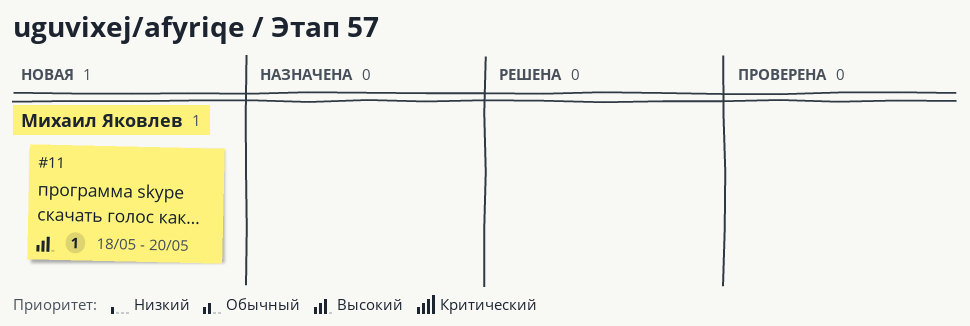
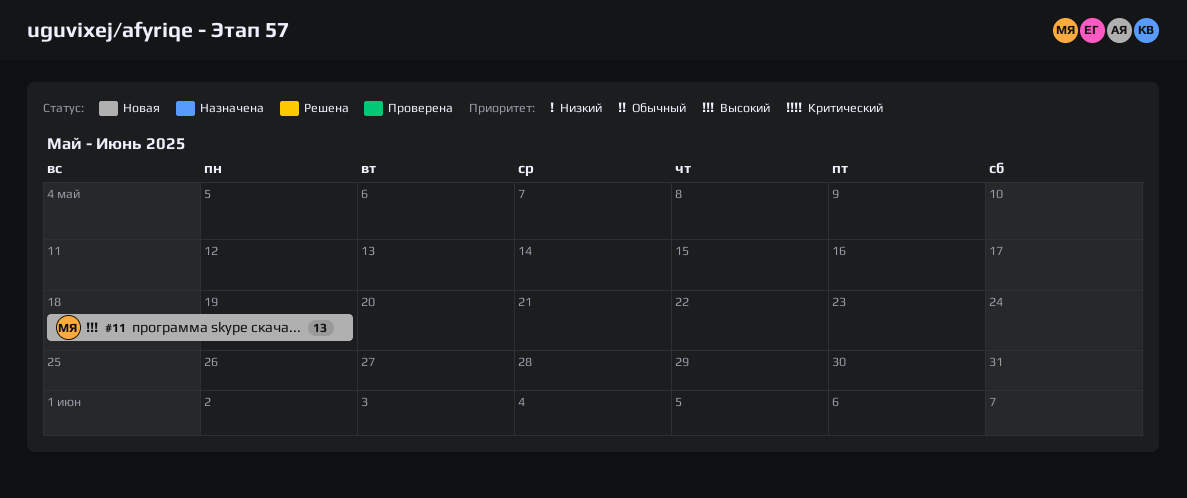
#11, estimate: 1 -> 13
#11, due: May 20 -> May 19

